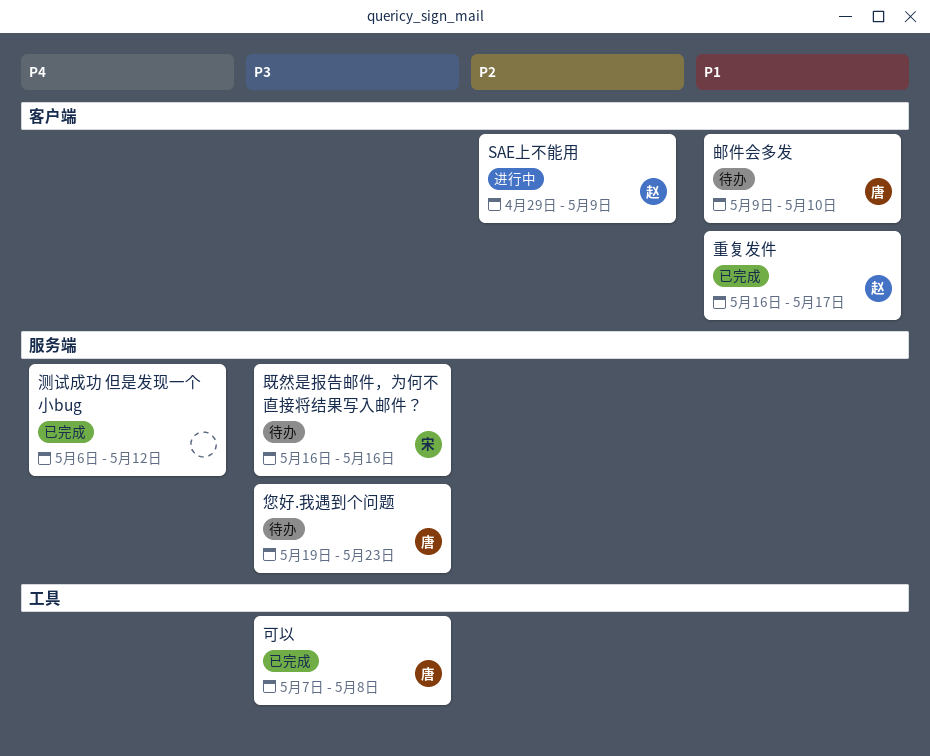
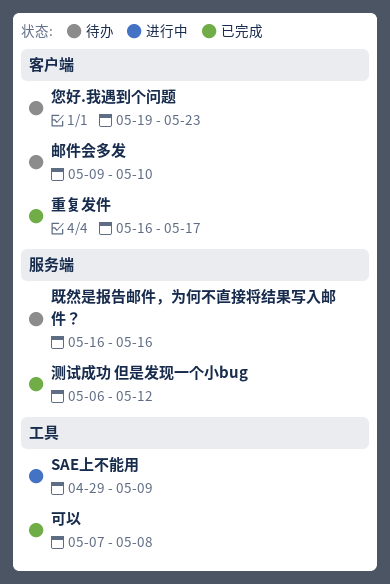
SAE上不能用, label: 客户端 -> 工具
您好.我遇到个问题, label: 服务端 -> 客户端

